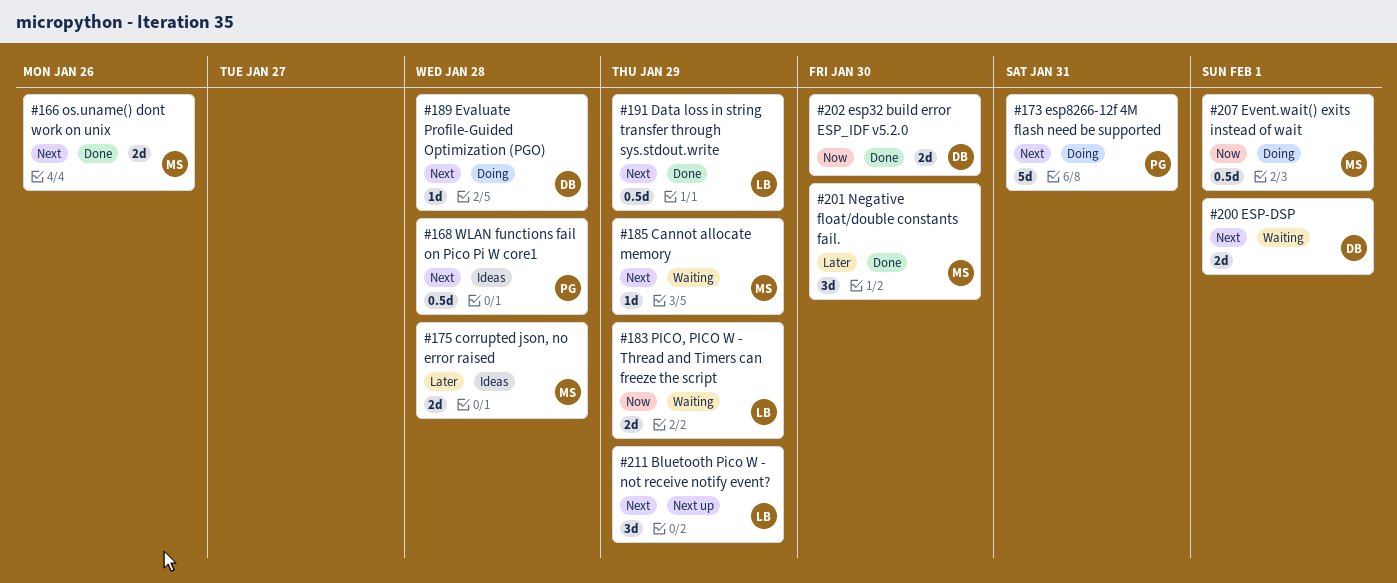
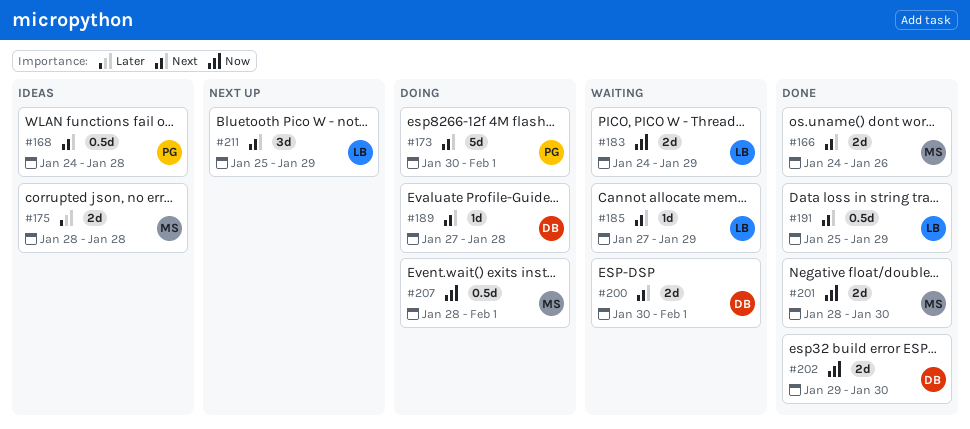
#173, due: Jan 31 -> Feb 1
#185, owner: MS -> LB
#201, priority: Later -> Now
#201, estimate: 3d -> 2d

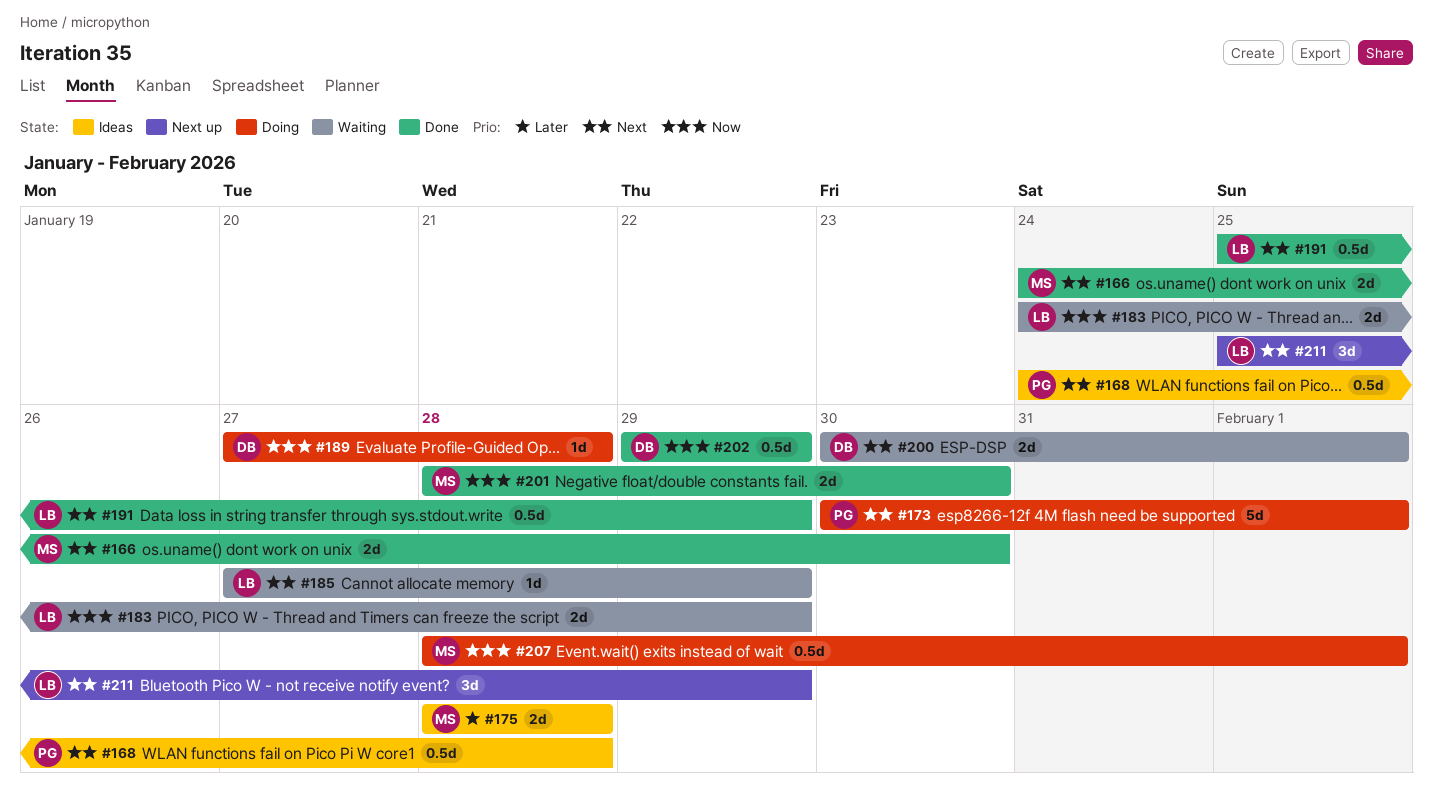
#166, due: Jan 26 -> Jan 30
#189, priority: Next -> Now
#202, estimate: 2d -> 0.5d
#202, due: Jan 30 -> Jan 29

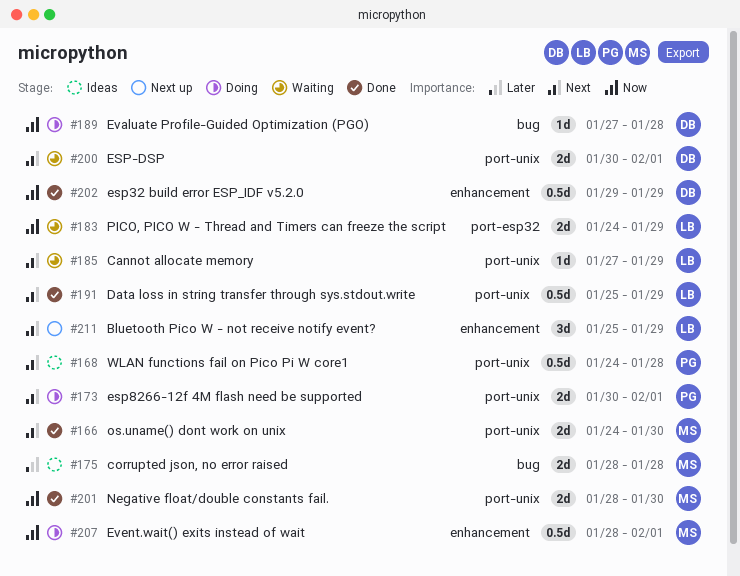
#173, estimate: 5d -> 2d

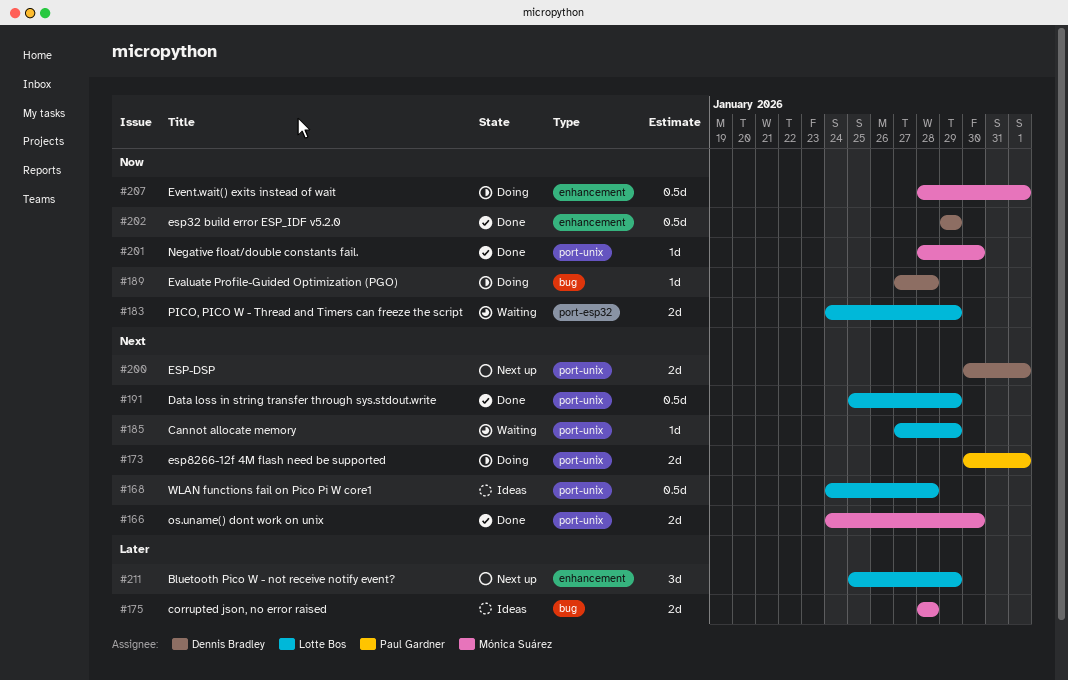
#168, owner: Paul Gardner -> Lotte Bos
#200, status: Waiting -> Next up
#201, estimate: 2d -> 1d
#211, priority: Next -> Later

